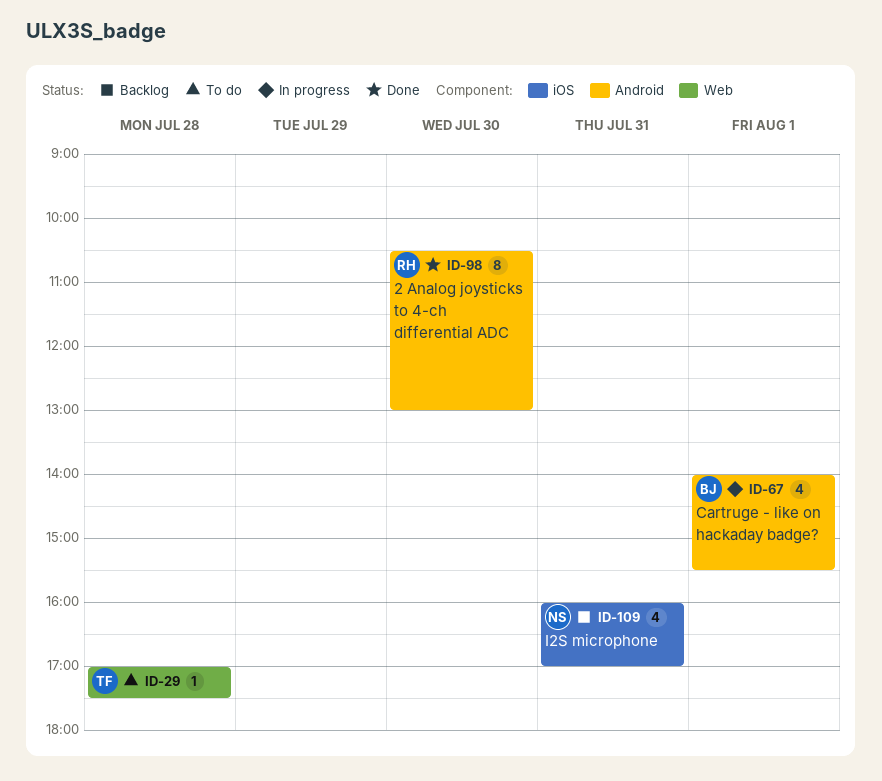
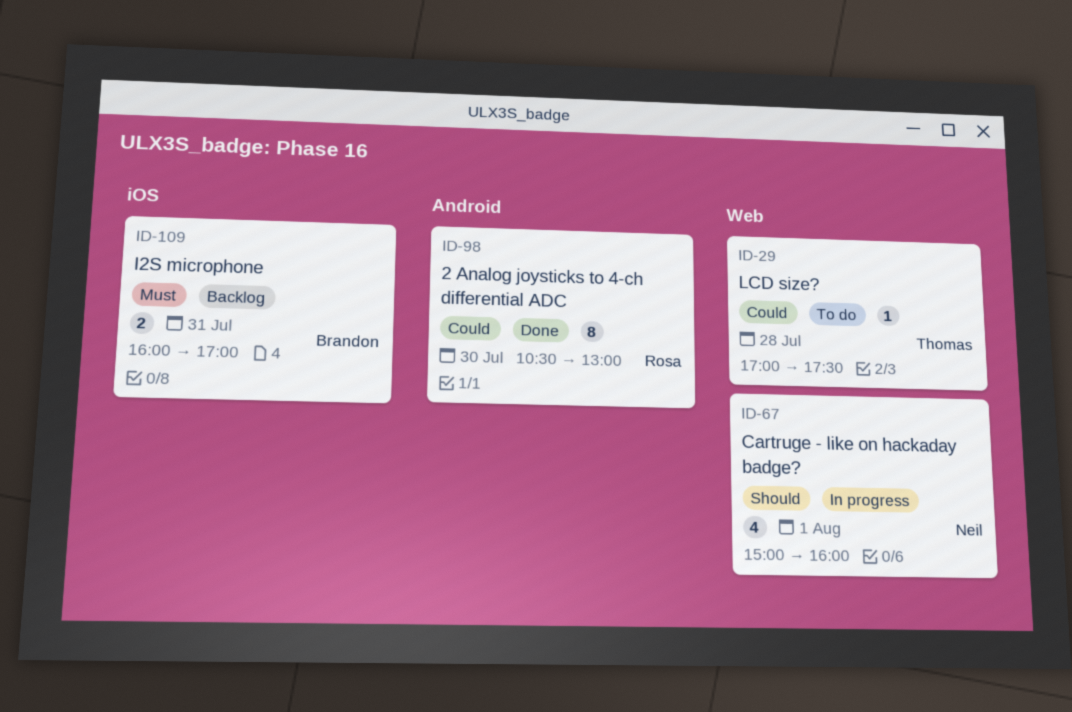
ID-67, owner: Brandon -> Neil
ID-67, label: Android -> Web
ID-67, begins: 14:00 -> 15:00
ID-67, ends: 15:30 -> 16:00
ID-109, owner: Neil -> Brandon
ID-109, estimate: 4 -> 2

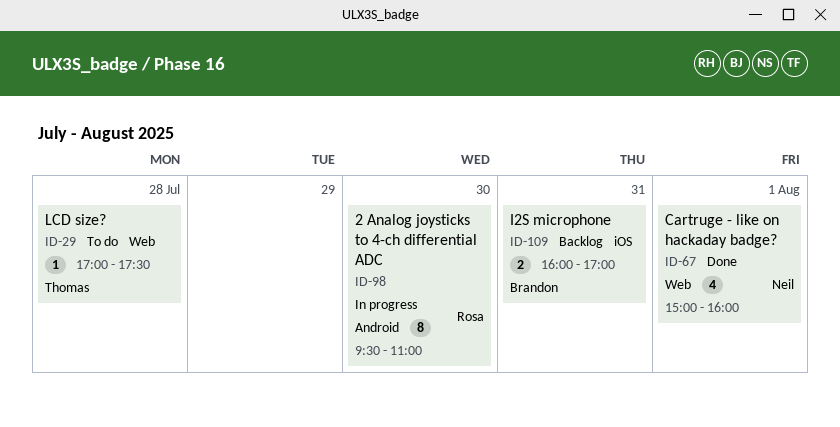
ID-67, status: In progress -> Done
ID-98, status: Done -> In progress
ID-98, begins: 10:30 -> 09:30
ID-98, ends: 13:00 -> 11:00

